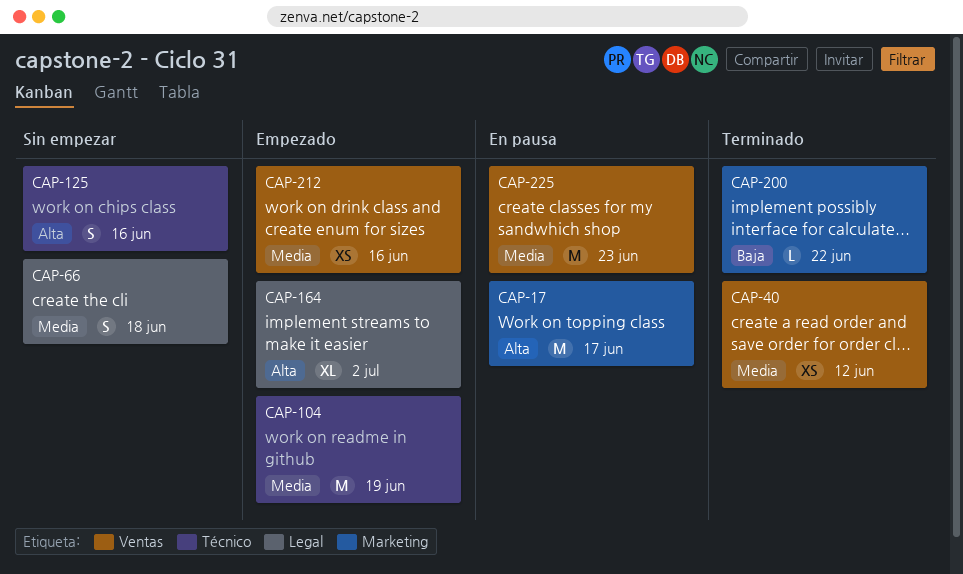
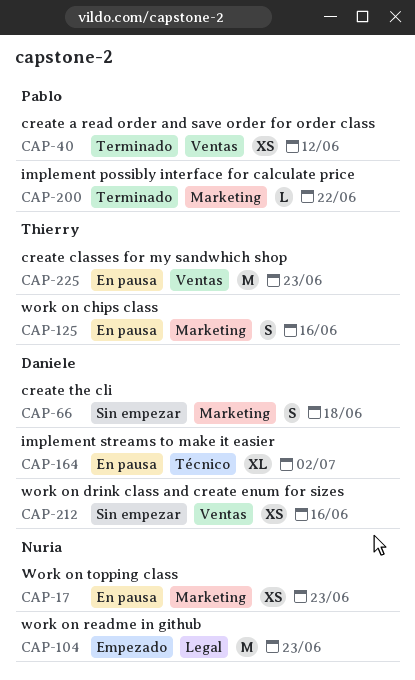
CAP-17, estimate: M -> XS
CAP-17, due: Jun 17 -> Jun 23
CAP-66, label: Legal -> Marketing
CAP-104, label: Técnico -> Legal
CAP-104, due: Jun 19 -> Jun 23
CAP-125, status: Sin empezar -> En pausa
CAP-125, label: Técnico -> Marketing
CAP-164, status: Empezado -> En pausa
CAP-164, label: Legal -> Técnico
CAP-212, status: Empezado -> Sin empezar

